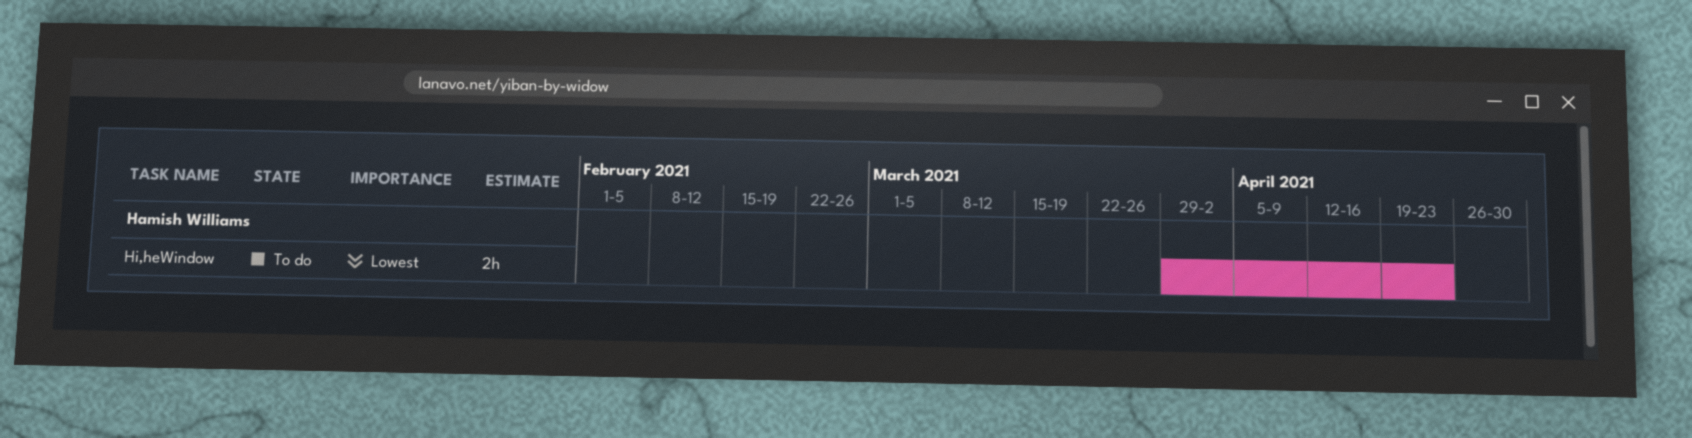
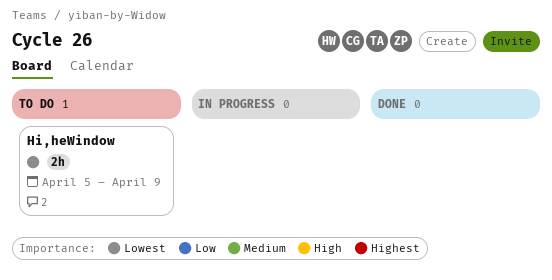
Hi,heWindow, start: Mar 29 -> Apr 5
Hi,heWindow, due: Apr 23 -> Apr 9

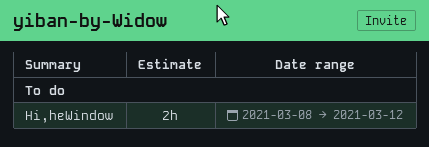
Hi,heWindow, start: Apr 5 -> Mar 8
Hi,heWindow, due: Apr 9 -> Mar 12

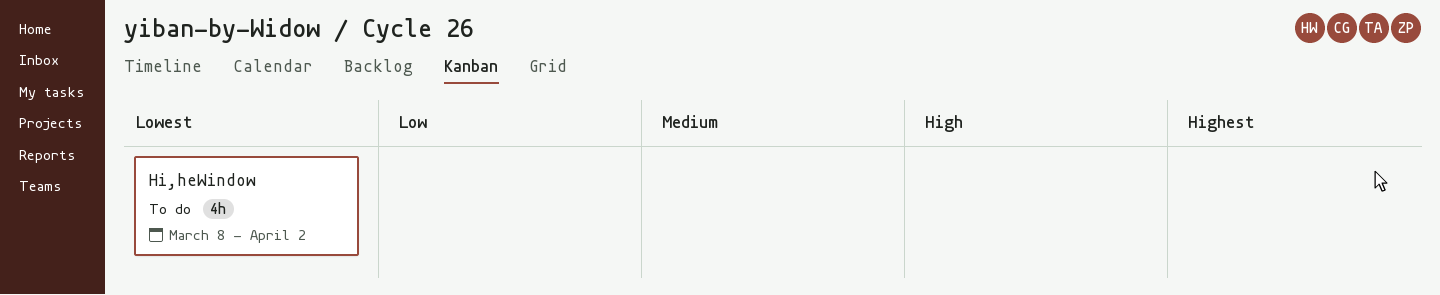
Hi,heWindow, estimate: 2h -> 4h
Hi,heWindow, due: Mar 12 -> Apr 2

